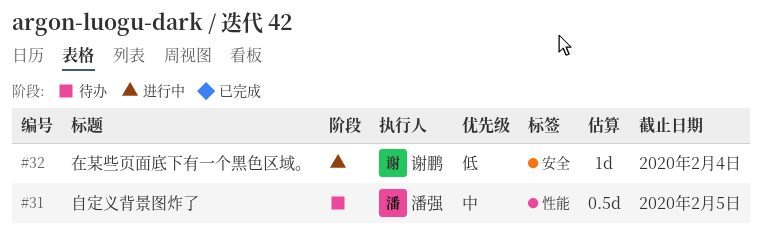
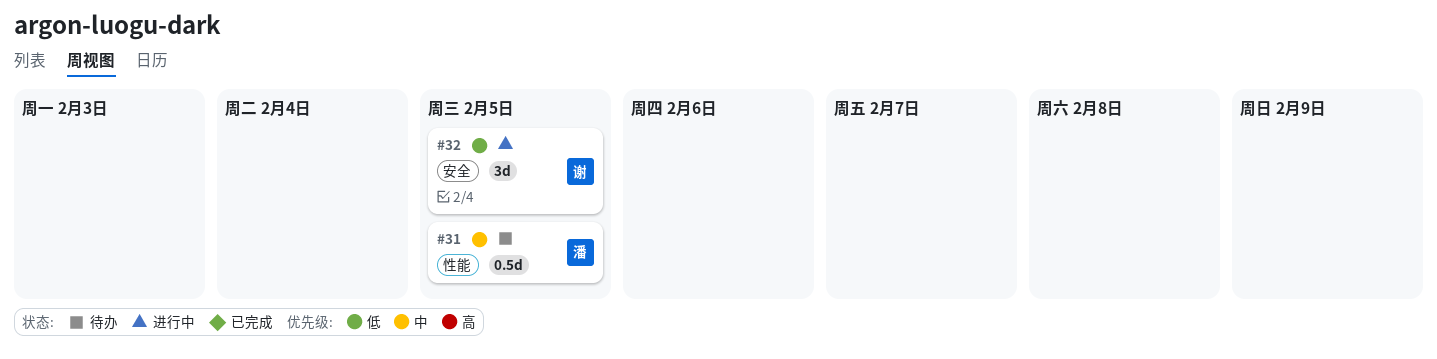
#32, estimate: 1d -> 3d
#32, due: Feb 4 -> Feb 5

